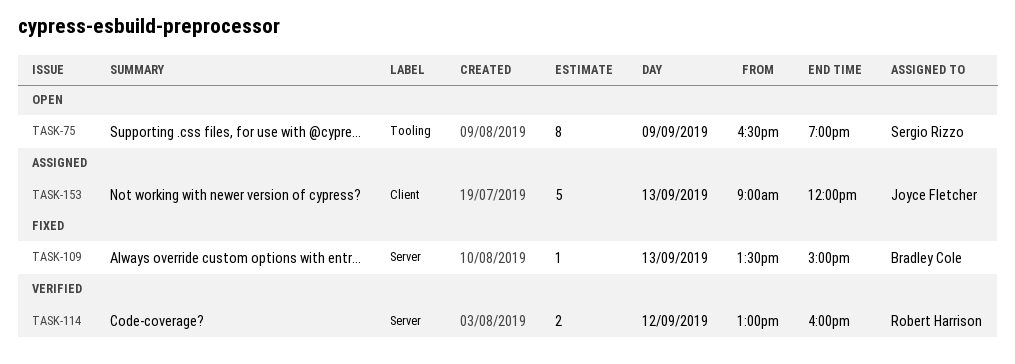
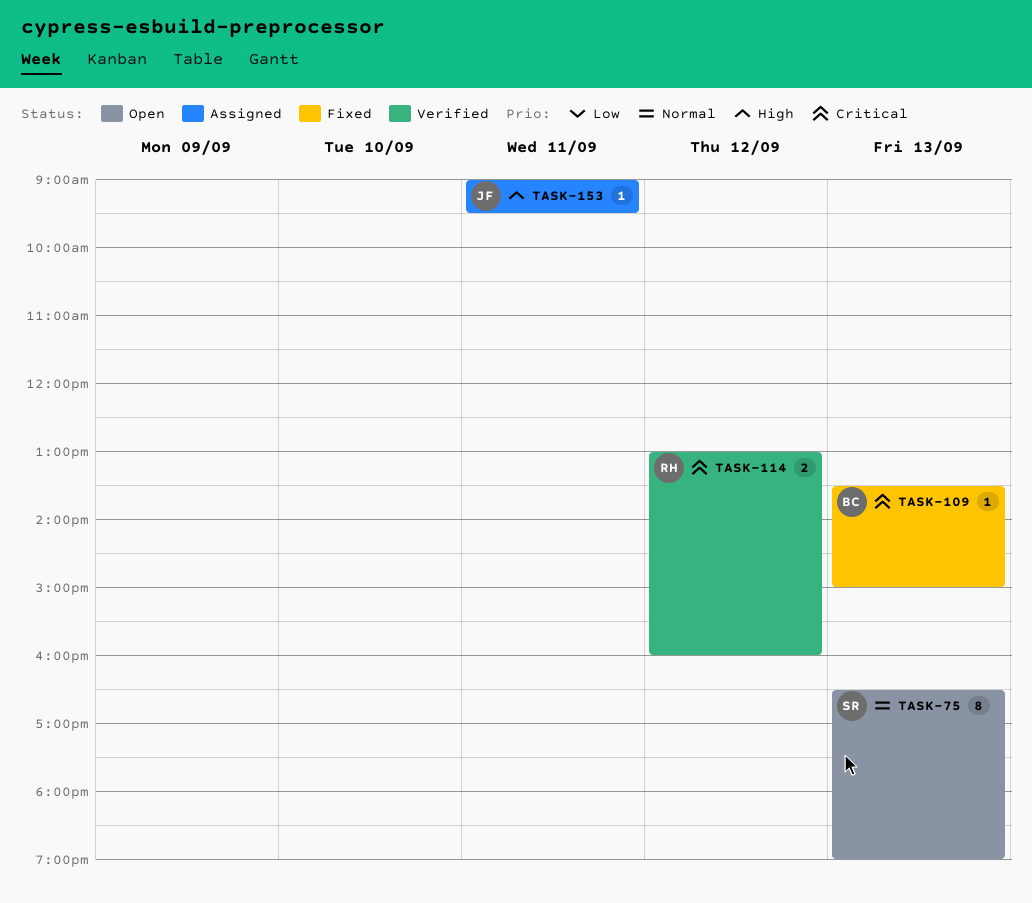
TASK-75, day: Sep 9 -> Sep 13
TASK-153, estimate: 5 -> 1
TASK-153, day: Sep 13 -> Sep 11
TASK-153, ends: 12:00 -> 09:30

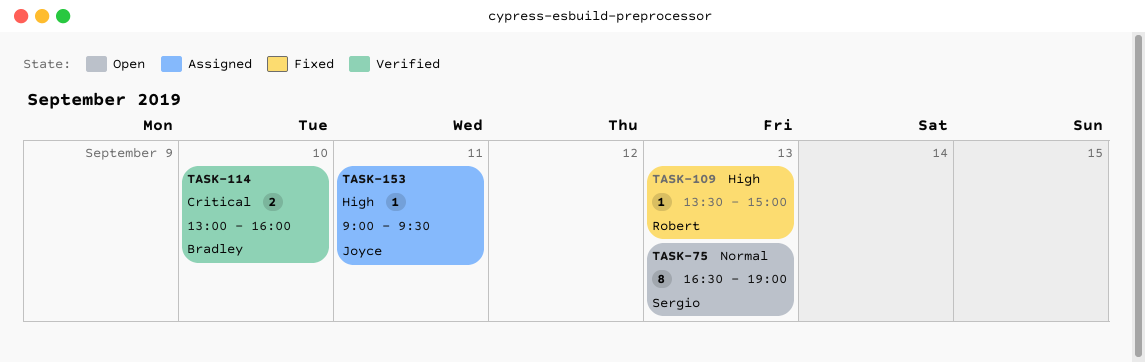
TASK-109, owner: Bradley -> Robert
TASK-109, priority: Critical -> High
TASK-114, owner: Robert -> Bradley
TASK-114, day: Sep 12 -> Sep 10

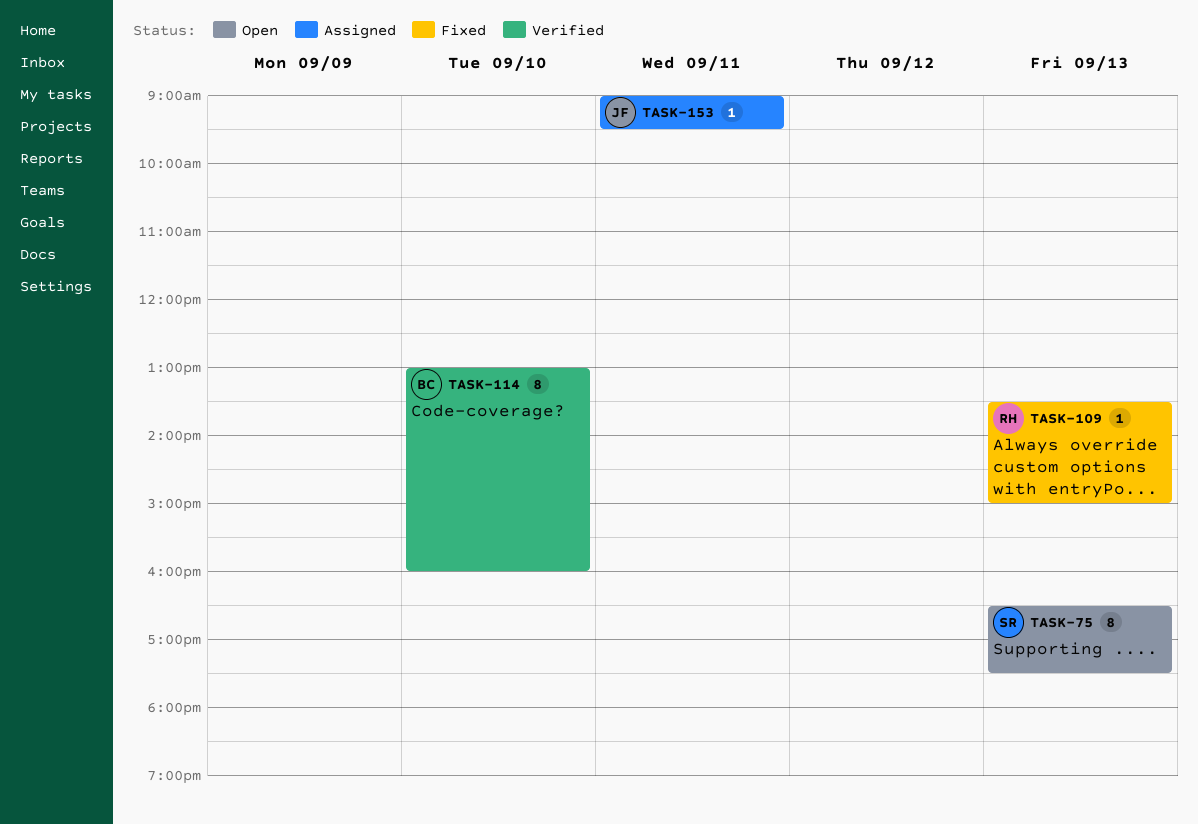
TASK-75, ends: 19:00 -> 17:30
TASK-114, estimate: 2 -> 8

